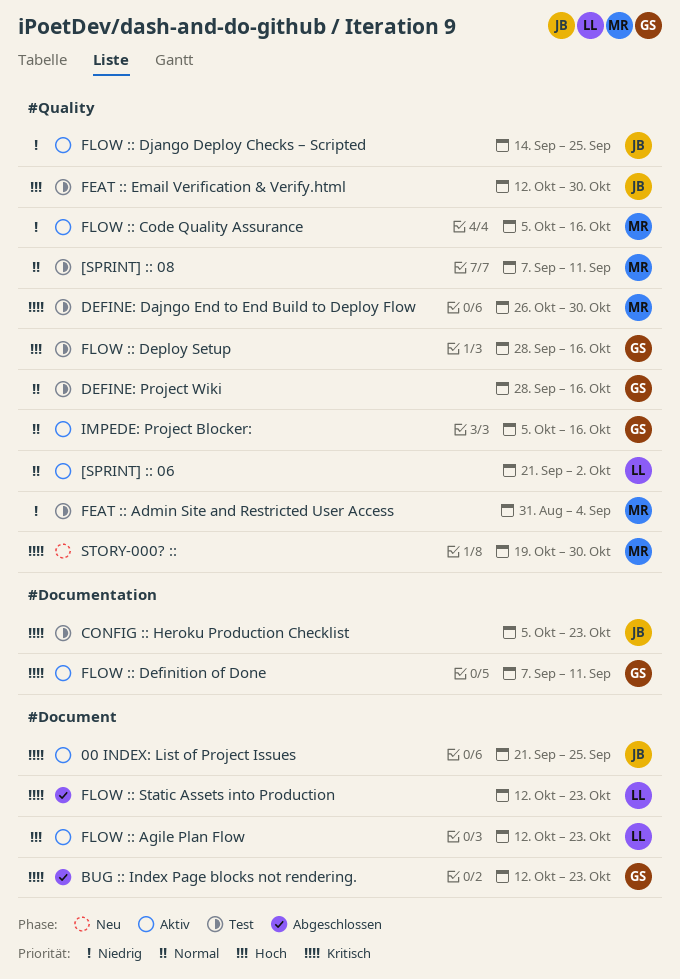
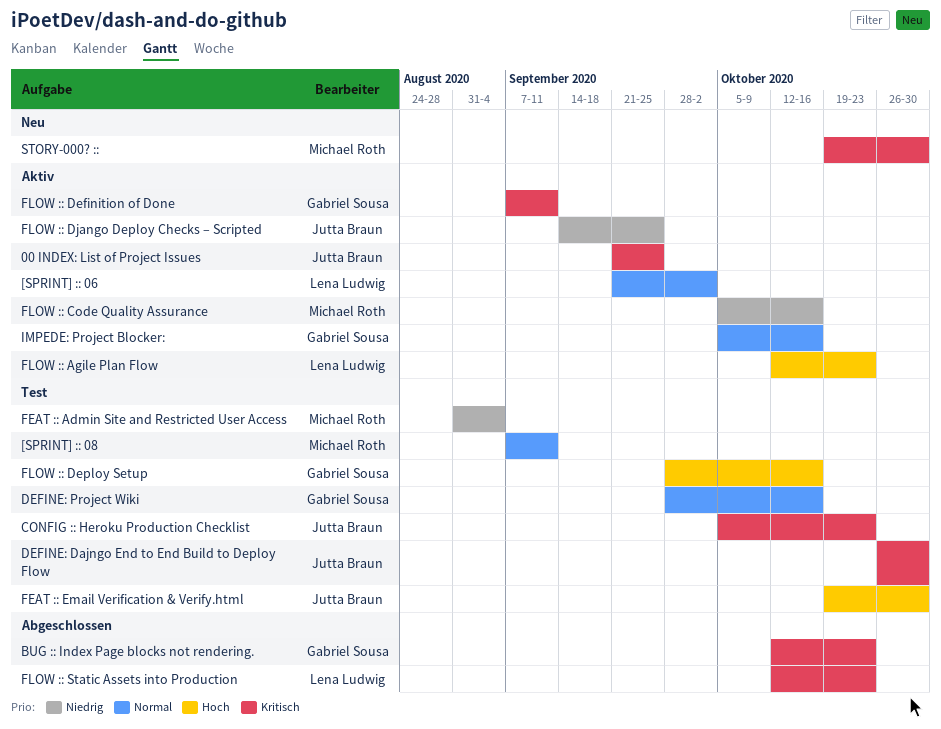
DEFINE: Dajngo End to End Build to Deploy Flow, owner: Michael Roth -> Jutta Braun
FEAT :: Email Verification & Verify.html, start: Oct 12 -> Oct 19

